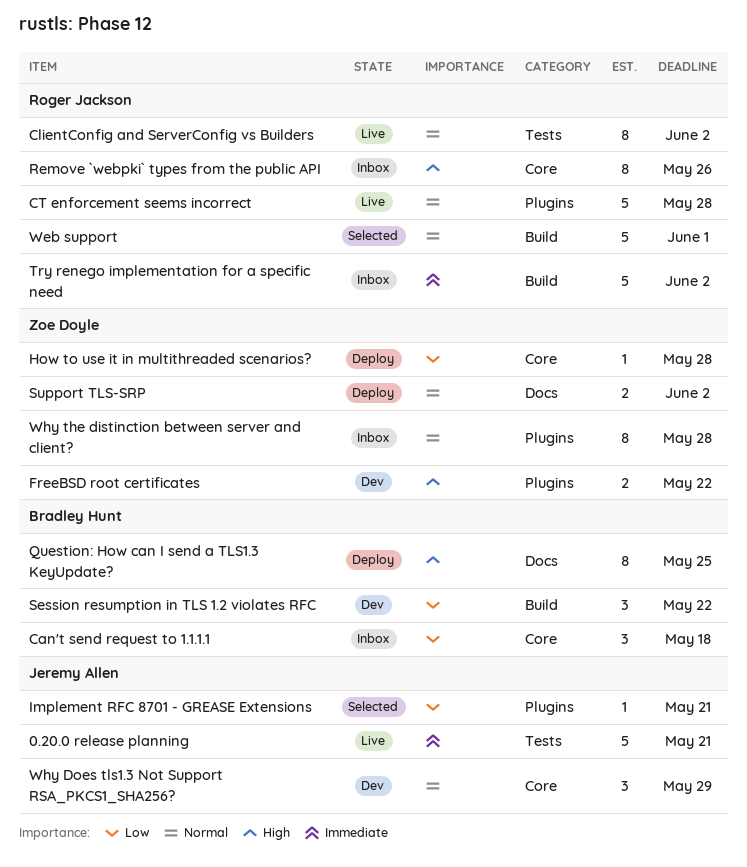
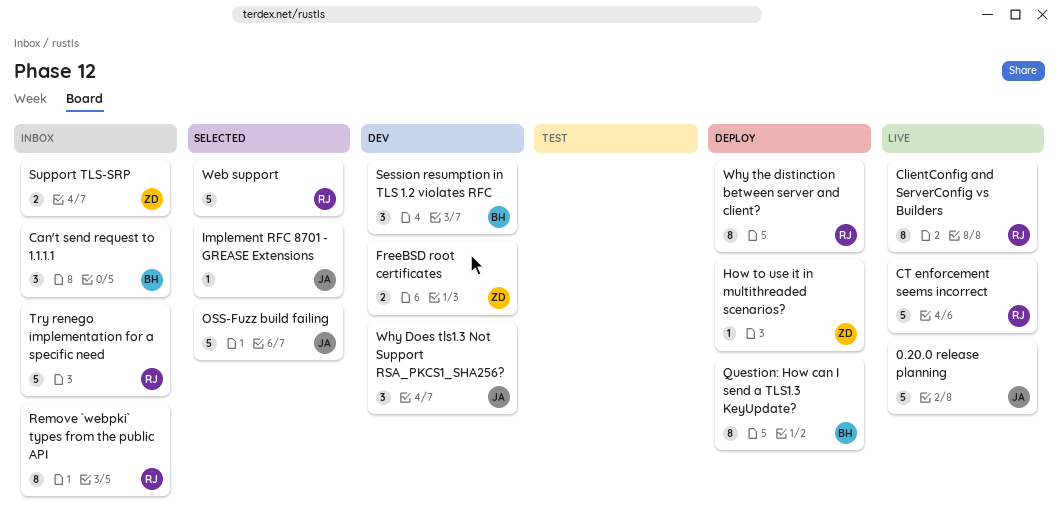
OSS-Fuzz build failing: none -> present
Support TLS-SRP, status: Deploy -> Inbox
Why the distinction between server and client?, status: Inbox -> Deploy
Why the distinction between server and client?, owner: Zoe Doyle -> Roger Jackson

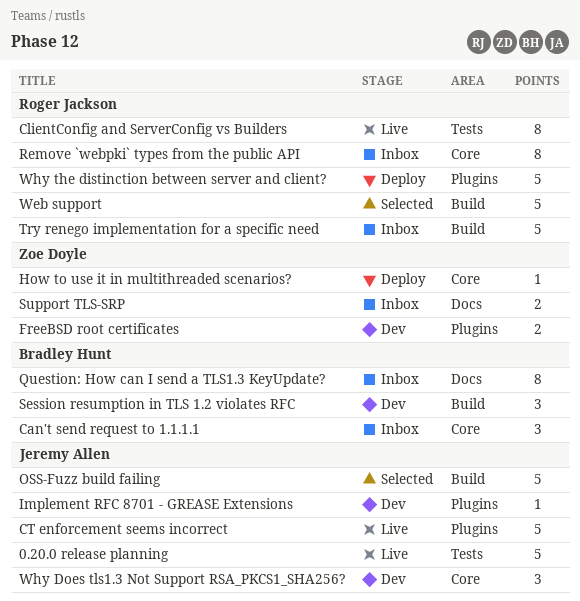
CT enforcement seems incorrect, owner: Roger Jackson -> Jeremy Allen
Implement RFC 8701 - GREASE Extensions, status: Selected -> Dev
Question: How can I send a TLS1.3 KeyUpdate?, status: Deploy -> Inbox
Why the distinction between server and client?, estimate: 8 -> 5

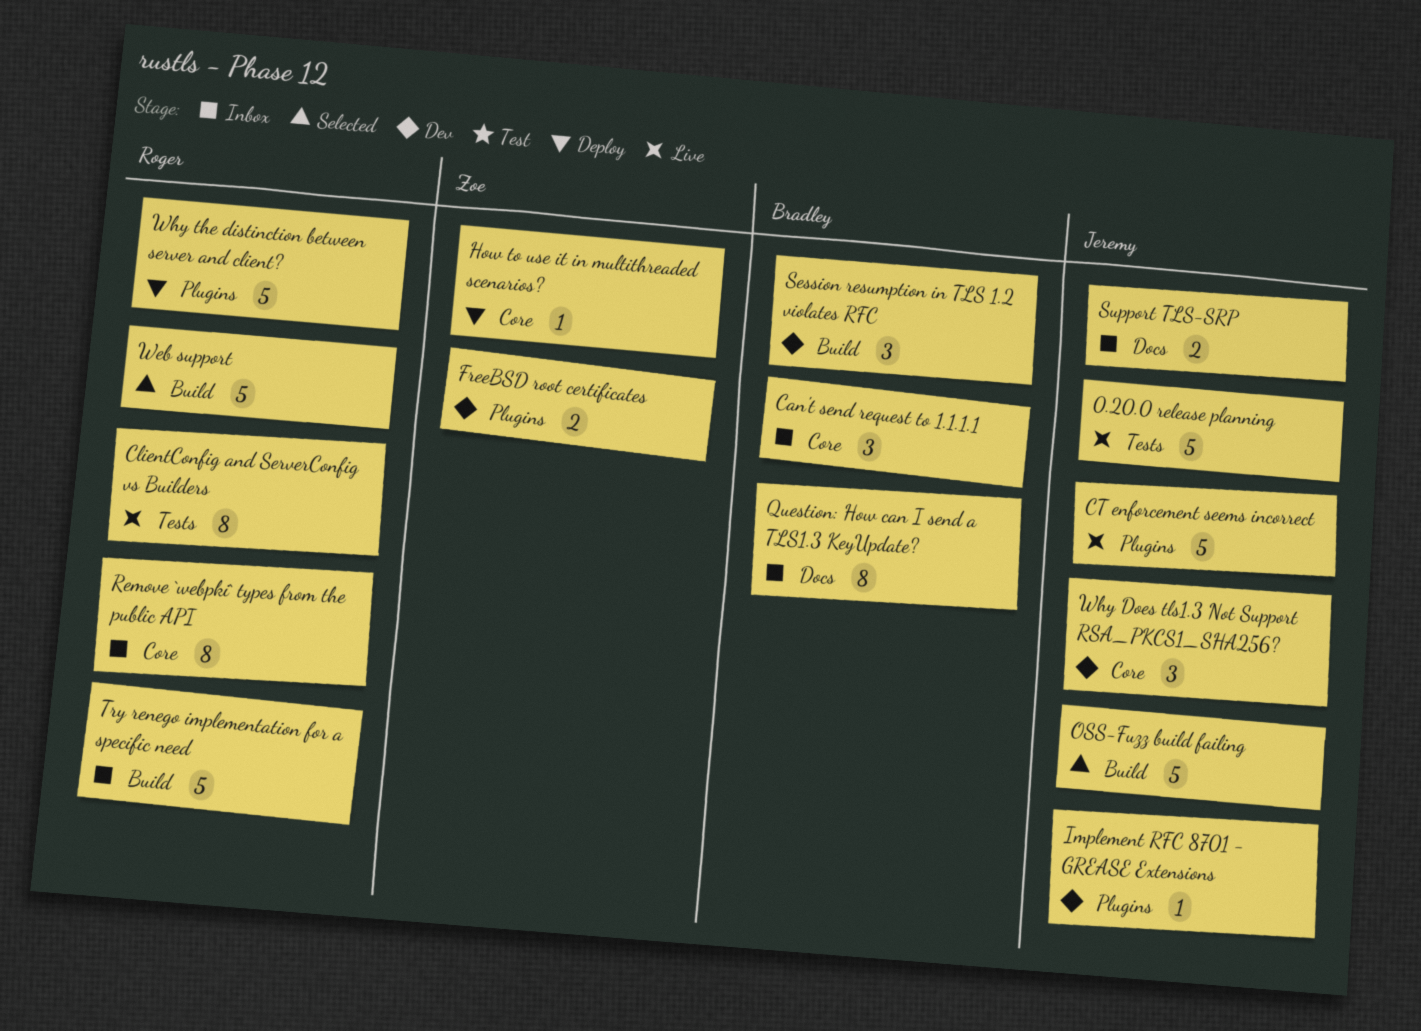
Support TLS-SRP, owner: Zoe Doyle -> Jeremy Allen

